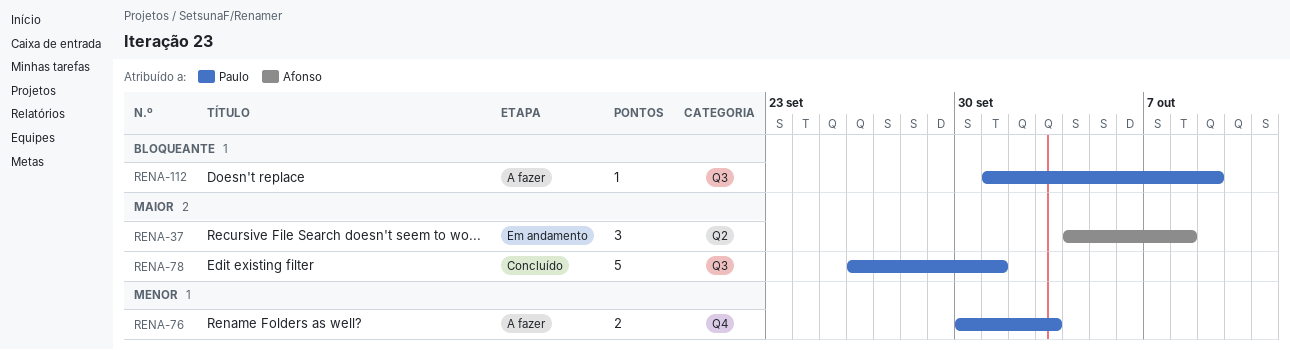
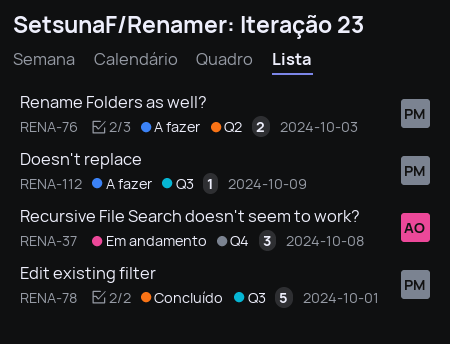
RENA-37, label: Q2 -> Q4
RENA-76, label: Q4 -> Q2

